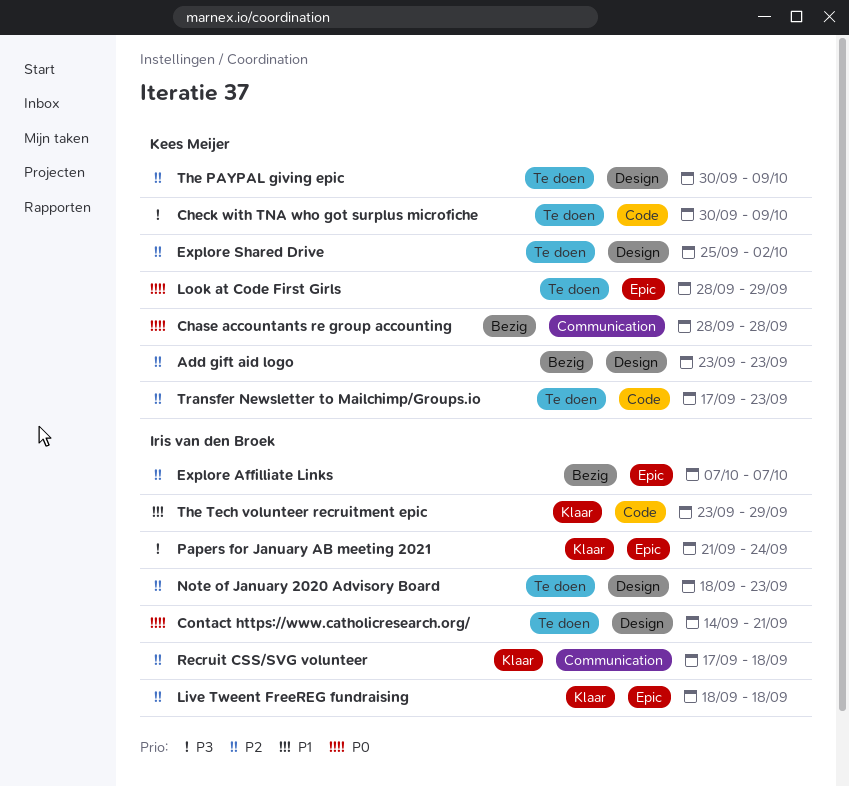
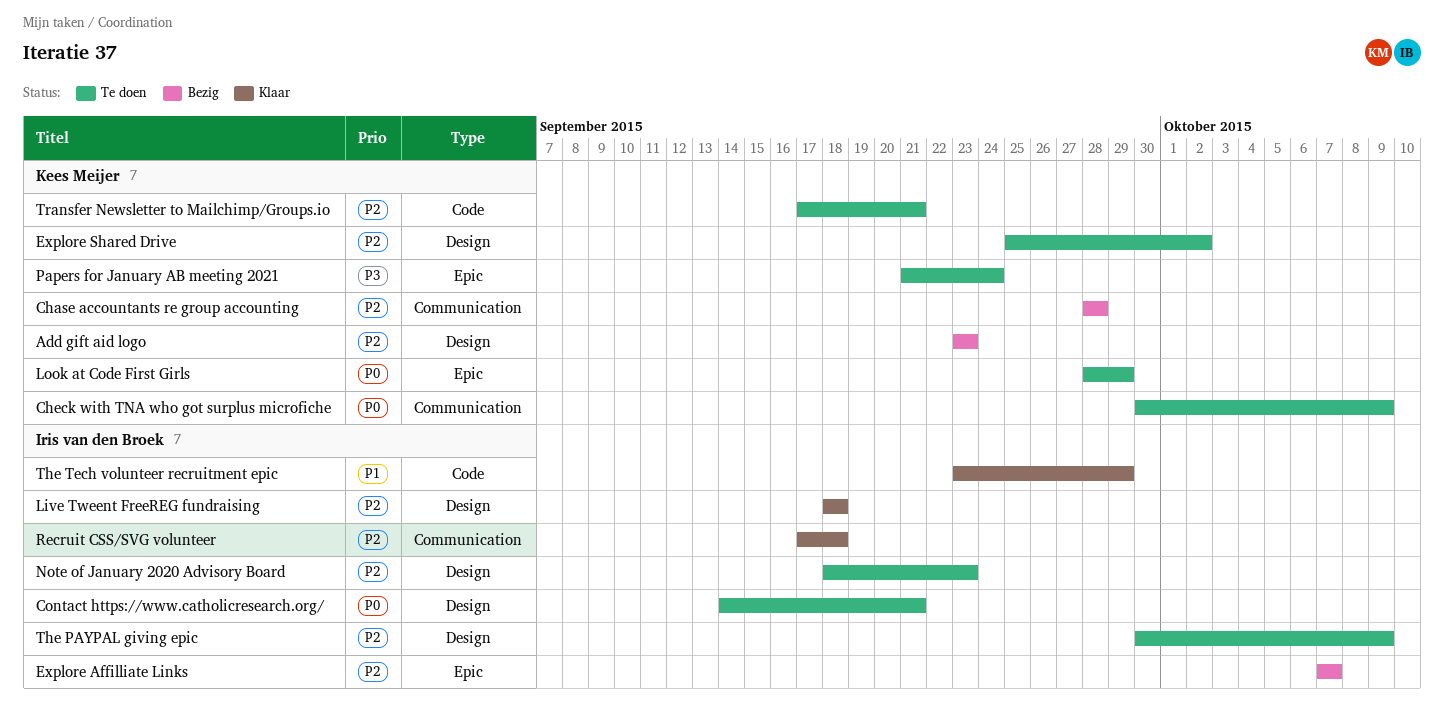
Chase accountants re group accounting, priority: P0 -> P2
Check with TNA who got surplus microfiche, priority: P3 -> P0
Check with TNA who got surplus microfiche, label: Code -> Communication
Live Tweent FreeREG fundraising, label: Epic -> Design
Papers for January AB meeting 2021, status: Klaar -> Te doen
Papers for January AB meeting 2021, owner: Iris van den Broek -> Kees Meijer
The PAYPAL giving epic, owner: Kees Meijer -> Iris van den Broek
Transfer Newsletter to Mailchimp/Groups.io, due: Sep 23 -> Sep 21

